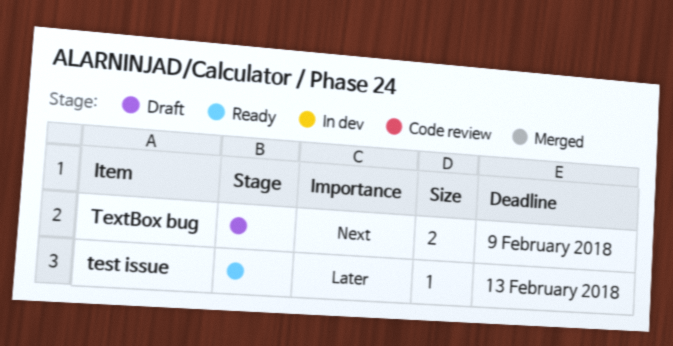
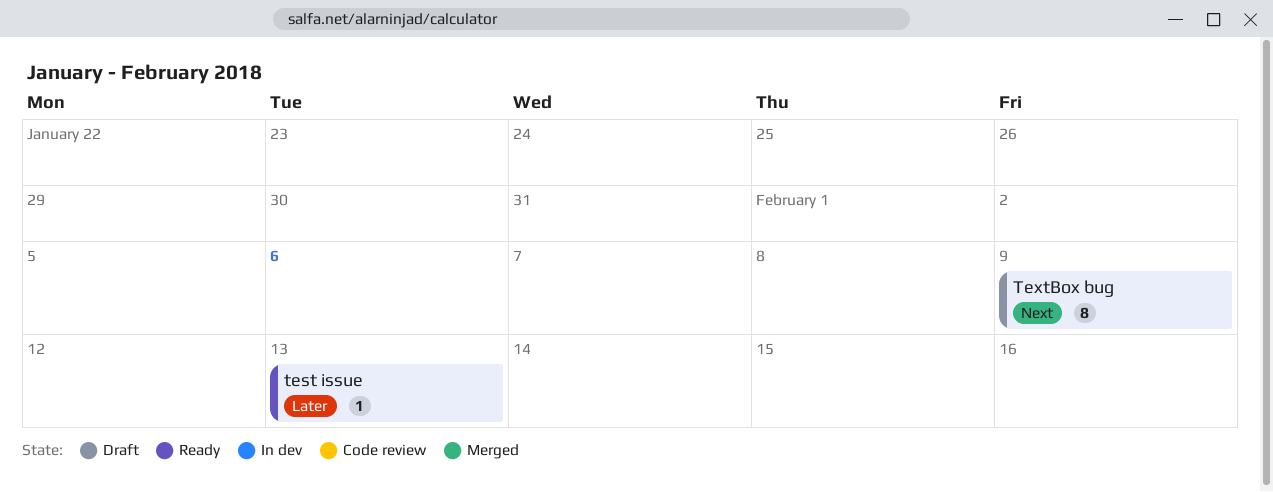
TextBox bug, estimate: 2 -> 8

